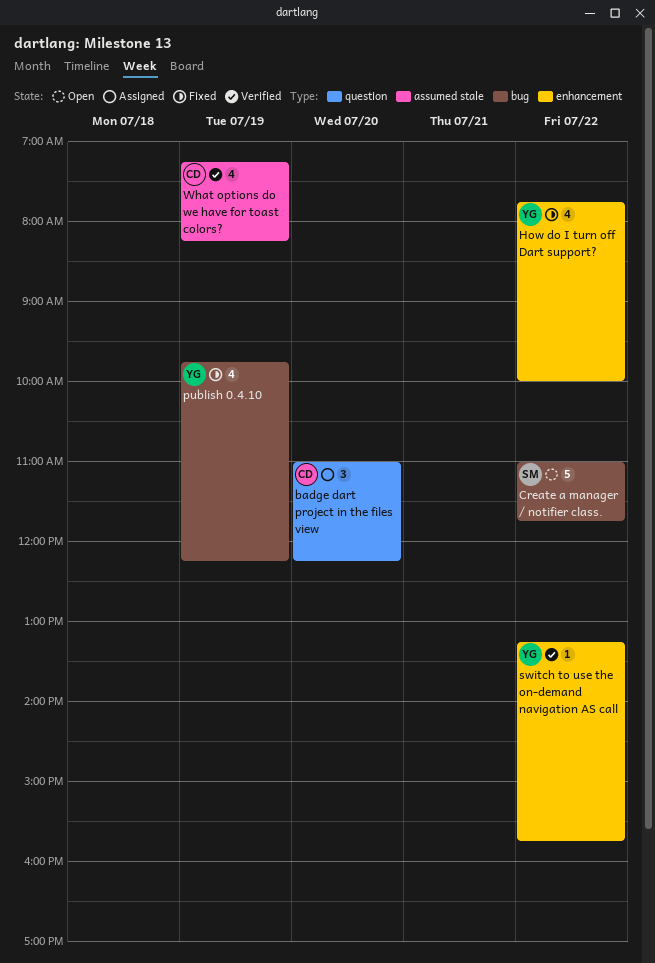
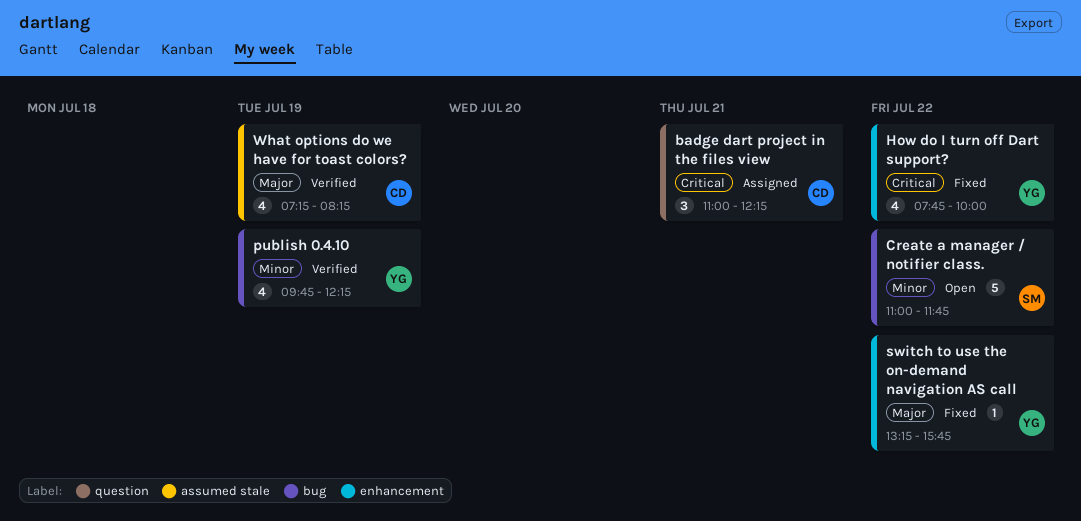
badge dart project in the files view, day: Jul 20 -> Jul 21
publish 0.4.10, status: Fixed -> Verified
switch to use the on-demand navigation AS call, status: Verified -> Fixed

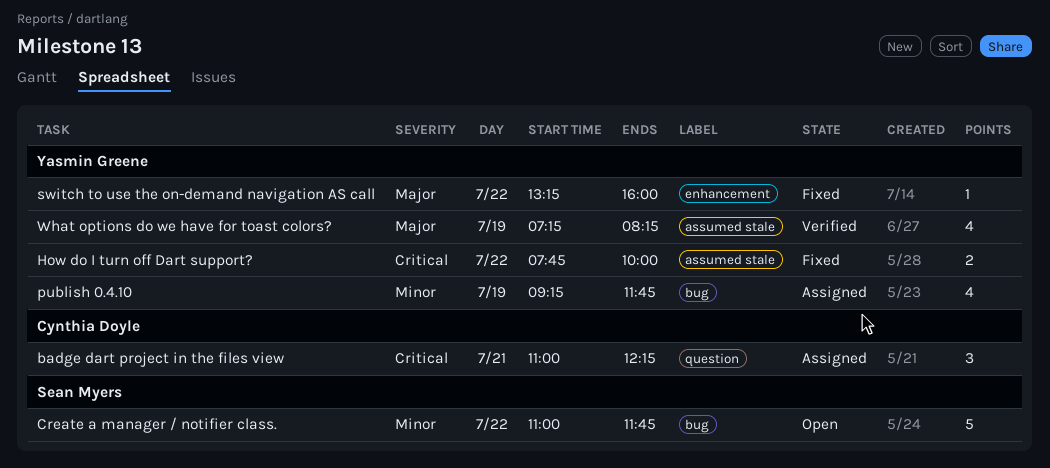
How do I turn off Dart support?, label: enhancement -> assumed stale
How do I turn off Dart support?, estimate: 4 -> 2
publish 0.4.10, status: Verified -> Assigned
publish 0.4.10, begins: 09:45 -> 09:15
publish 0.4.10, ends: 12:15 -> 11:45
switch to use the on-demand navigation AS call, ends: 15:45 -> 16:00
What options do we have for toast colors?, owner: Cynthia Doyle -> Yasmin Greene

